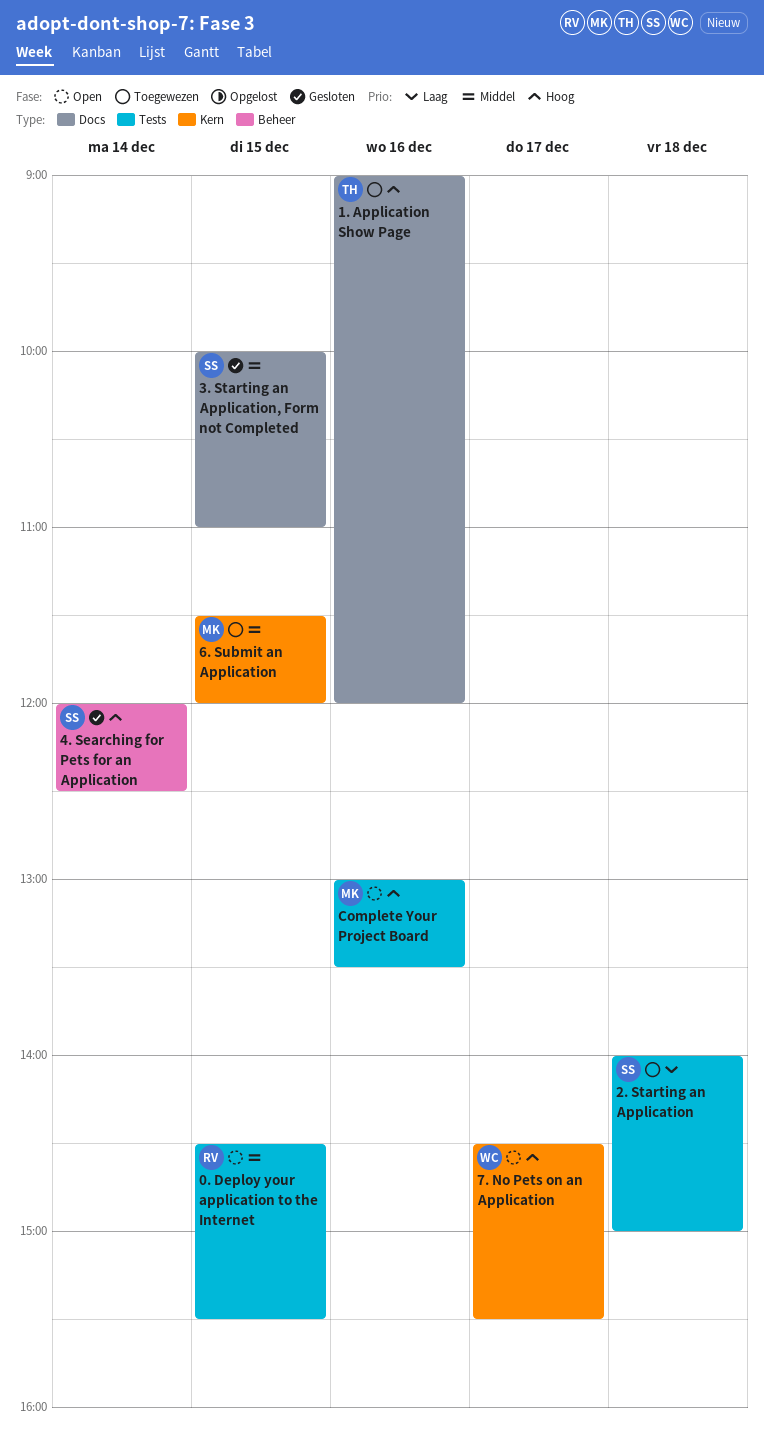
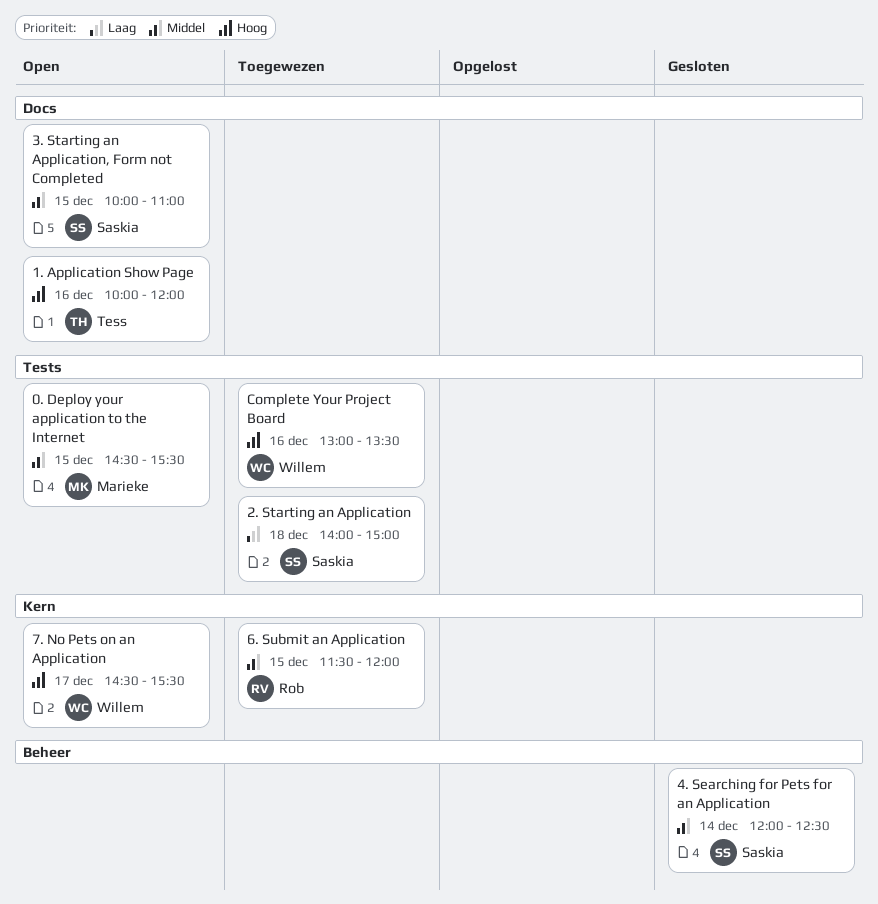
0. Deploy your application to the Internet, owner: Rob -> Marieke
1. Application Show Page, status: Toegewezen -> Open
1. Application Show Page, begins: 09:00 -> 10:00
3. Starting an Application, Form not Completed, status: Gesloten -> Open
4. Searching for Pets for an Application, priority: Hoog -> Middel
6. Submit an Application, owner: Marieke -> Rob
Complete Your Project Board, status: Open -> Toegewezen
Complete Your Project Board, owner: Marieke -> Willem

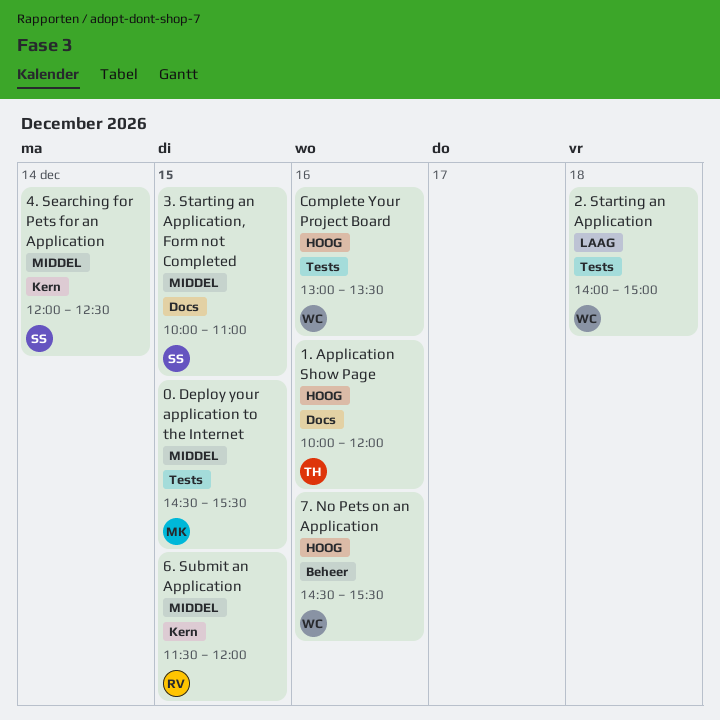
2. Starting an Application, owner: Saskia -> Willem
4. Searching for Pets for an Application, label: Beheer -> Kern
7. No Pets on an Application, label: Kern -> Beheer
7. No Pets on an Application, day: Dec 17 -> Dec 16

